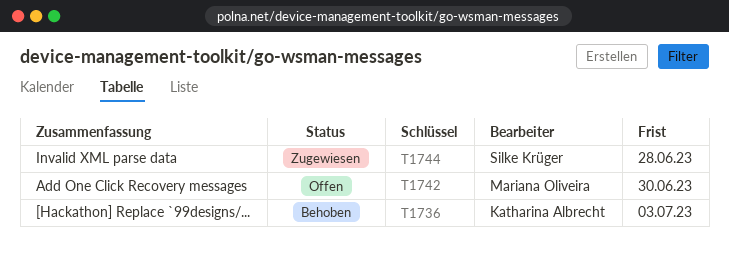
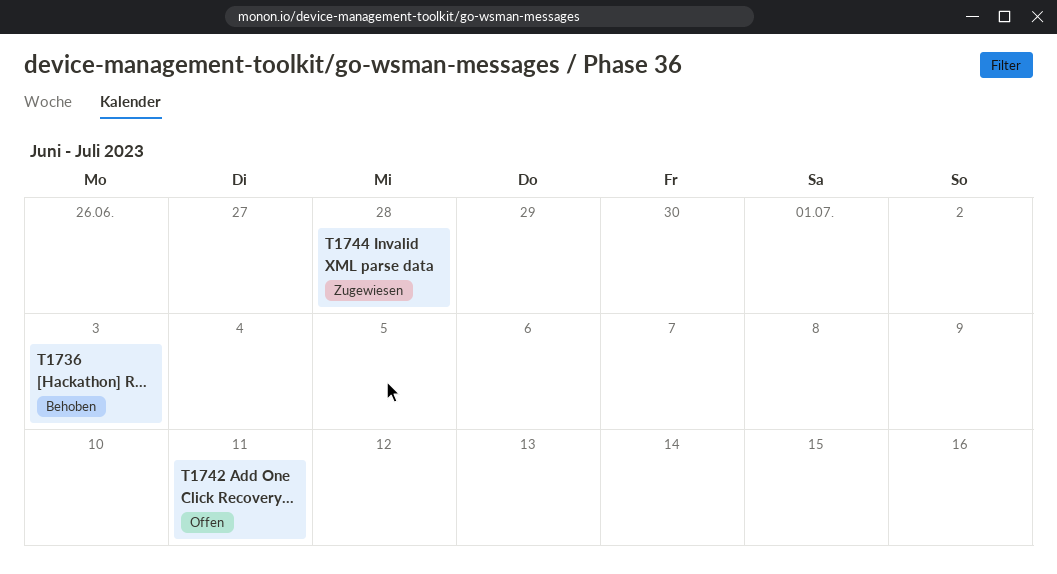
T1742, due: Jun 30 -> Jul 11

